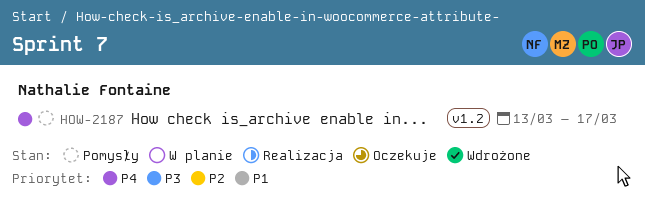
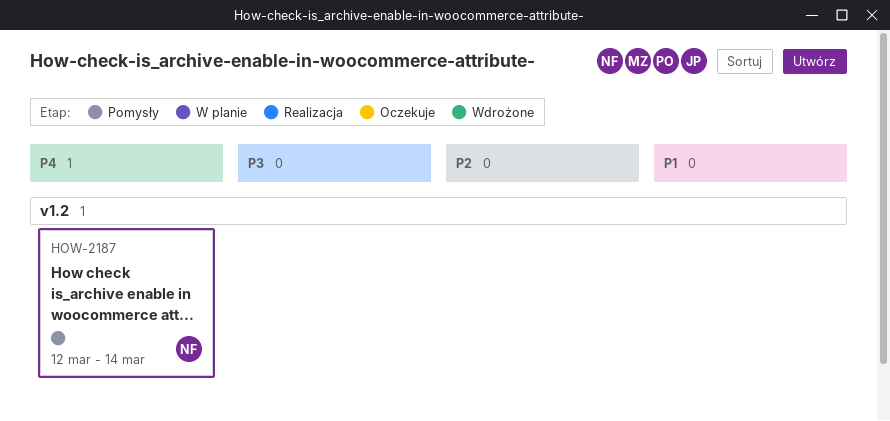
HOW-2187, start: Mar 13 -> Mar 12
HOW-2187, due: Mar 17 -> Mar 14

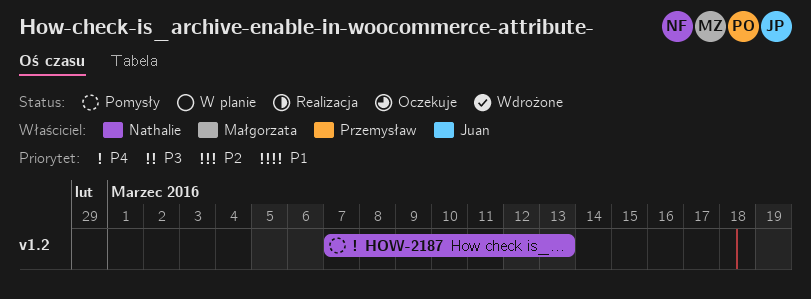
HOW-2187, start: Mar 12 -> Mar 7
HOW-2187, due: Mar 14 -> Mar 13

